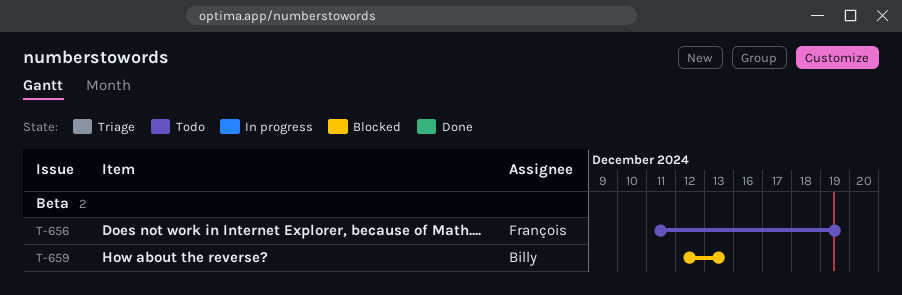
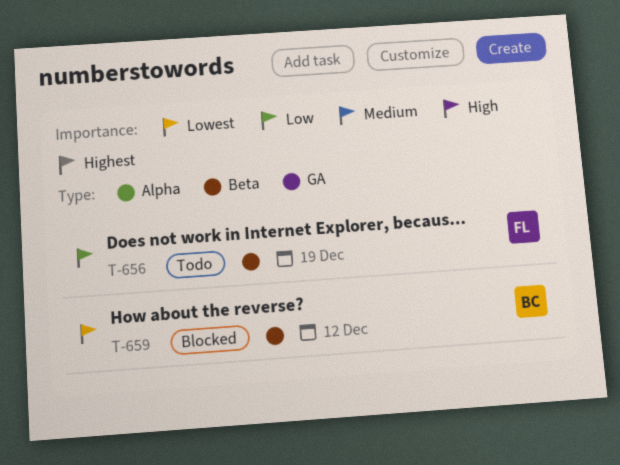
T-659, due: Dec 13 -> Dec 12

